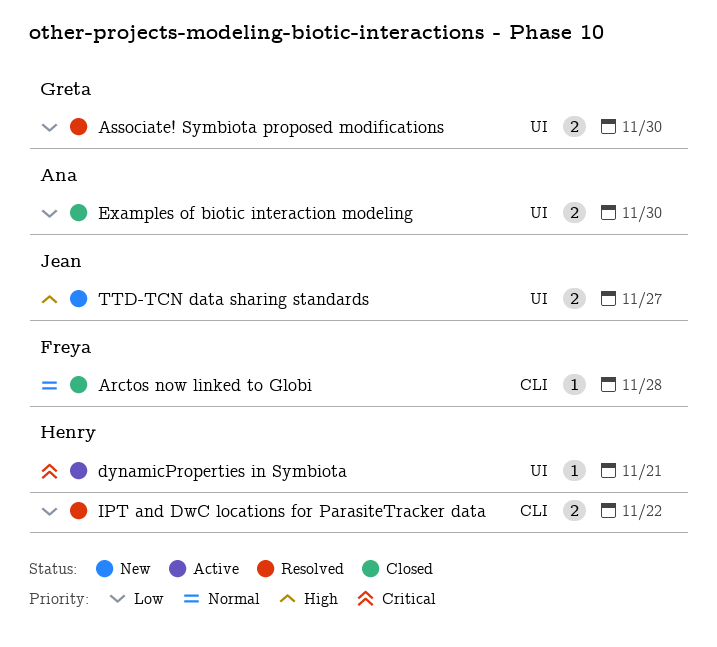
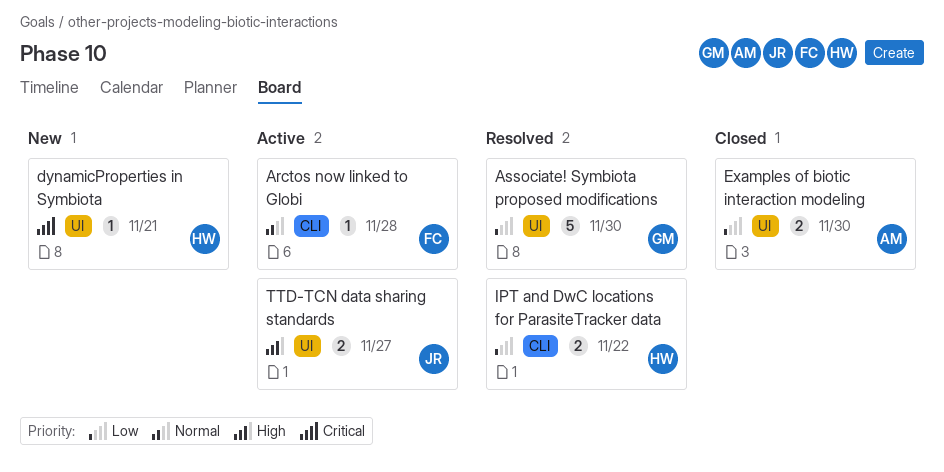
Arctos now linked to Globi, status: Closed -> Active
Associate! Symbiota proposed modifications, estimate: 2 -> 5
dynamicProperties in Symbiota, status: Active -> New
TTD-TCN data sharing standards, status: New -> Active

